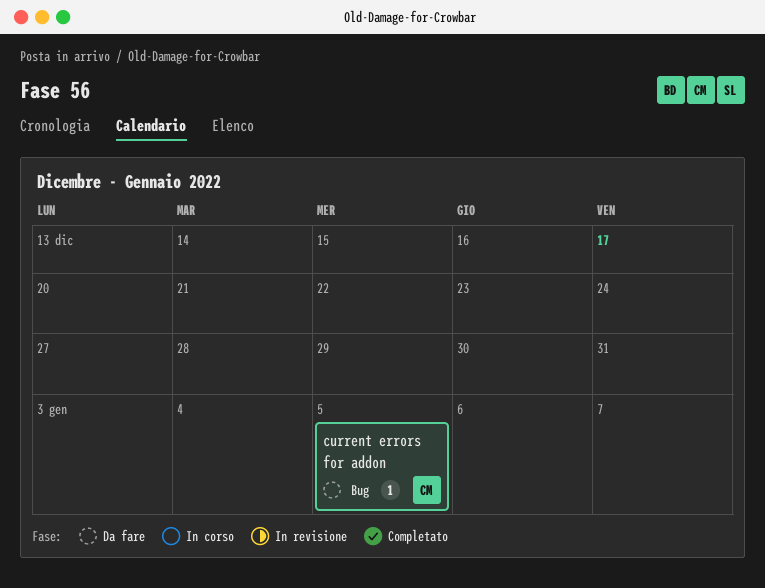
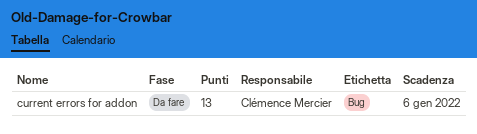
current errors for addon, estimate: 1 -> 13
current errors for addon, due: Jan 5 -> Jan 6

